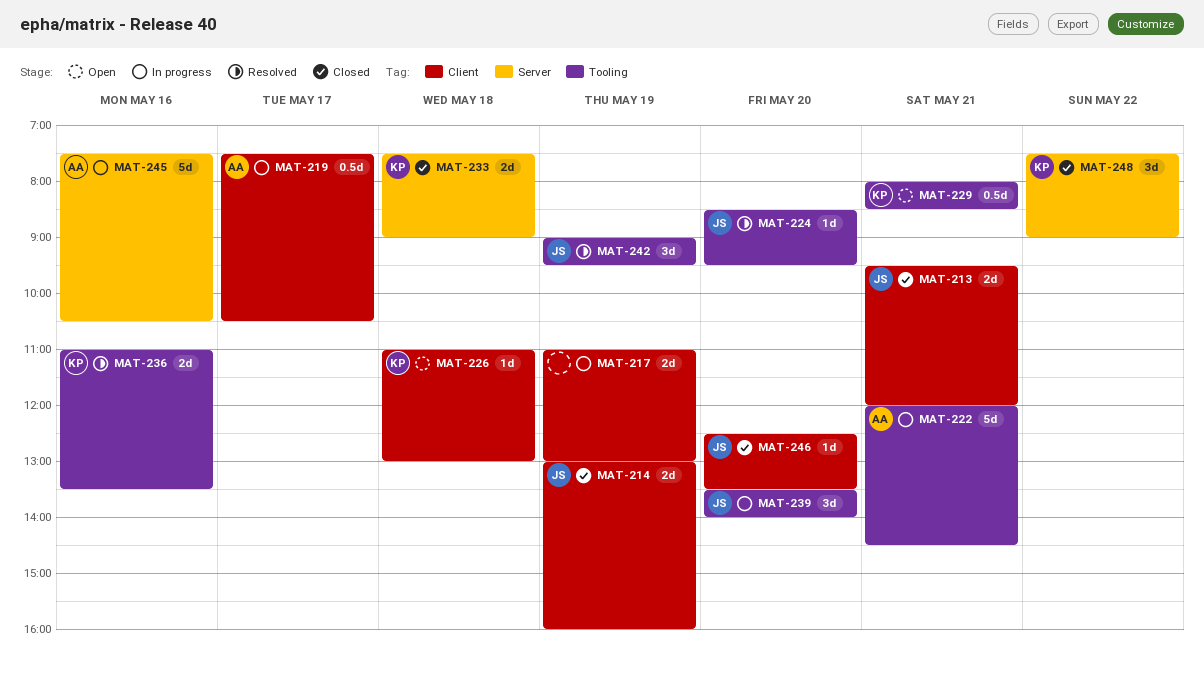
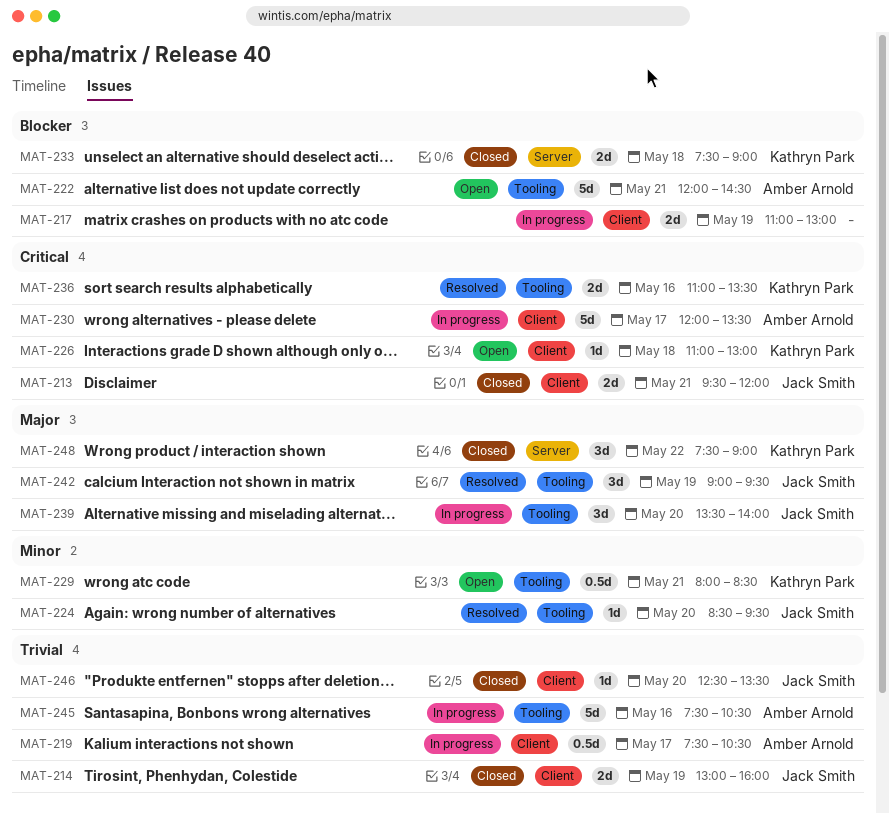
MAT-222, status: In progress -> Open
MAT-230: none -> present
MAT-245, label: Server -> Tooling

